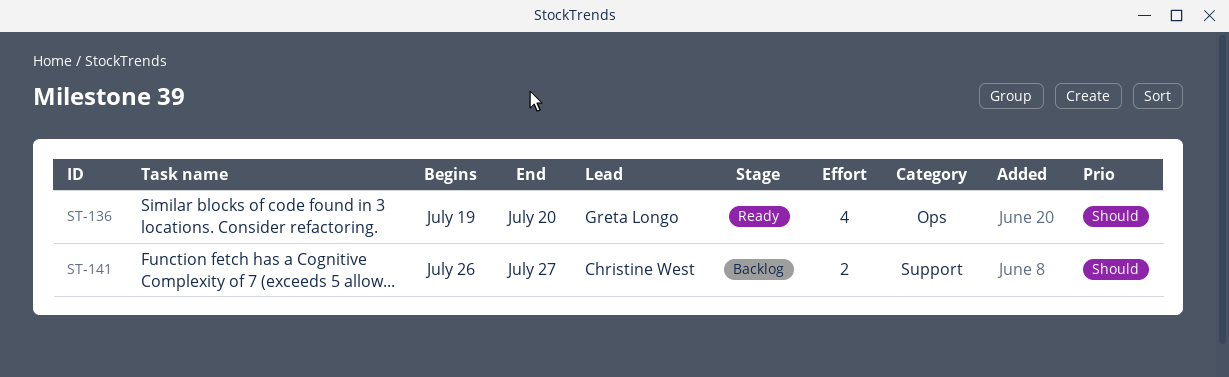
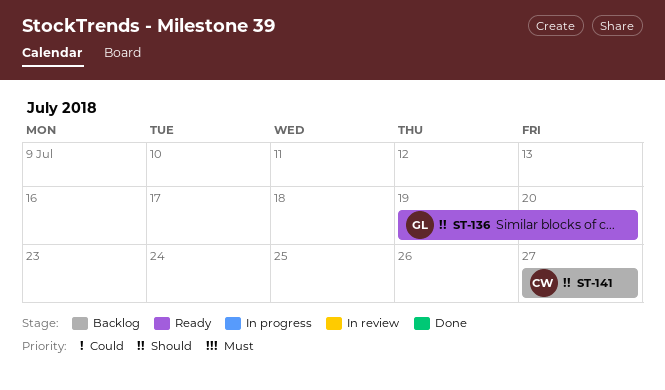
ST-141, start: Jul 26 -> Jul 27

